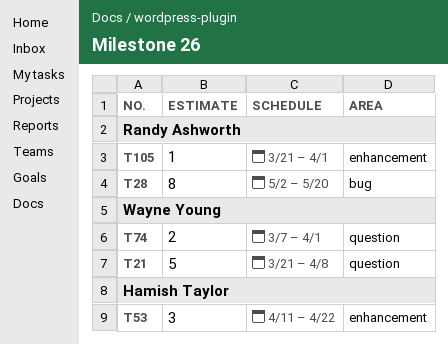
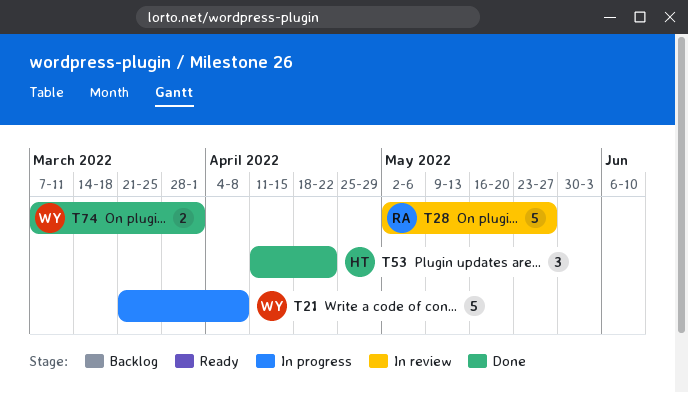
T28, estimate: 8 -> 5
T28, due: May 20 -> May 27
T105: present -> none

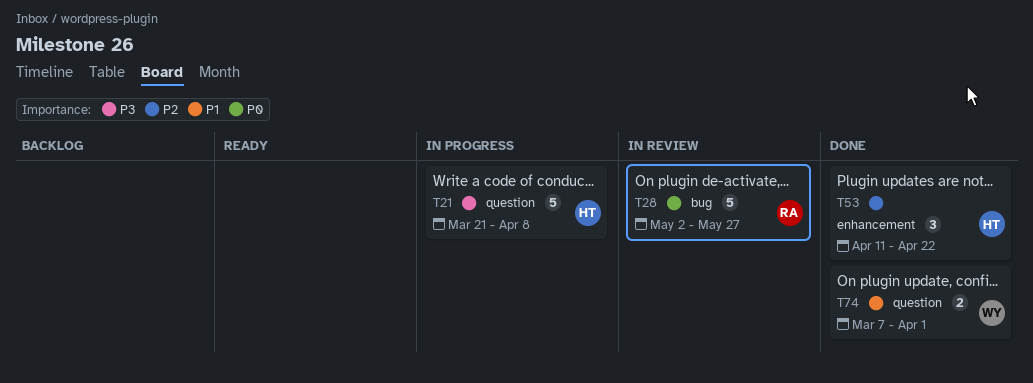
T21, owner: WY -> HT

